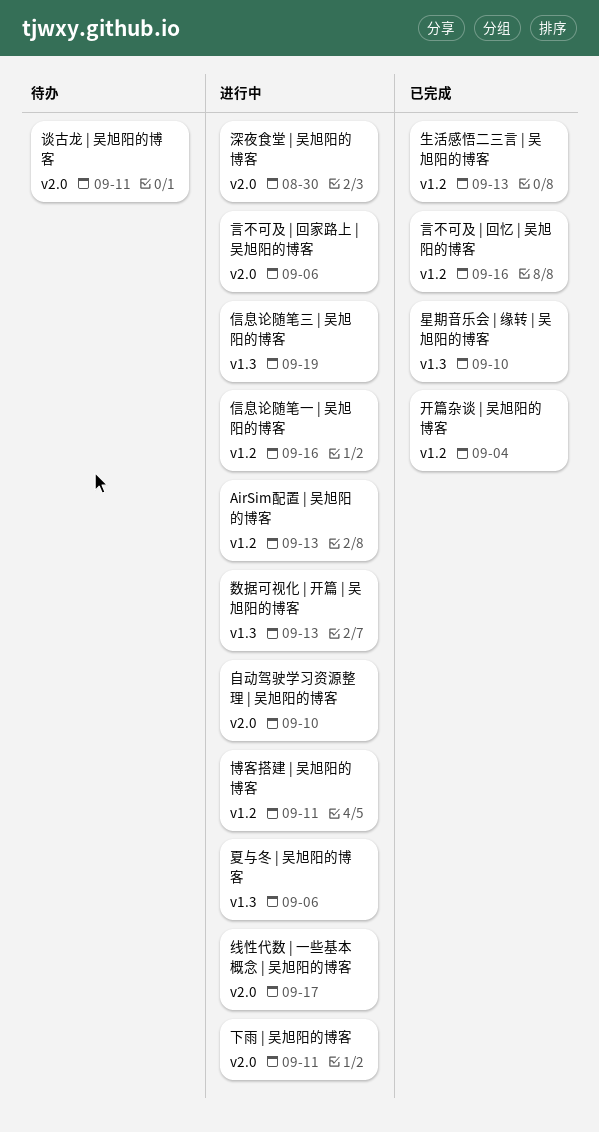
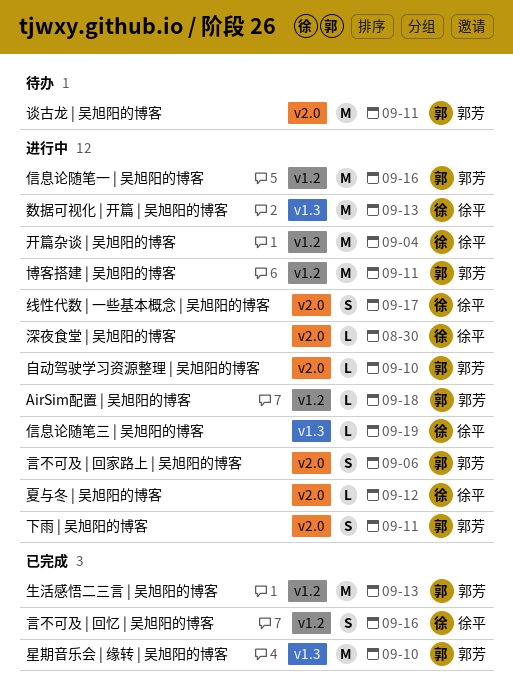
AirSim配置 | 吴旭阳的博客, due: Sep 13 -> Sep 18
夏与冬 | 吴旭阳的博客, label: v1.3 -> v2.0
夏与冬 | 吴旭阳的博客, due: Sep 6 -> Sep 12
开篇杂谈 | 吴旭阳的博客, status: 已完成 -> 进行中

